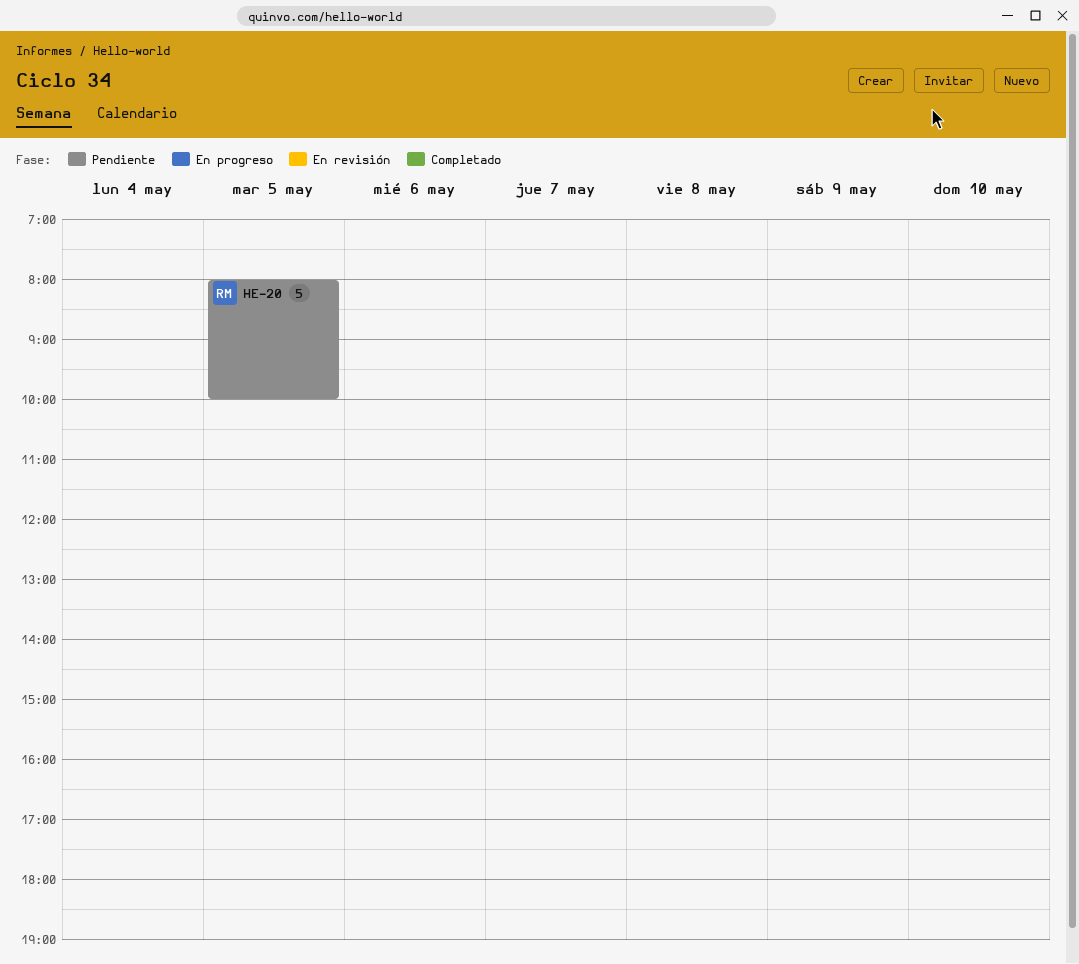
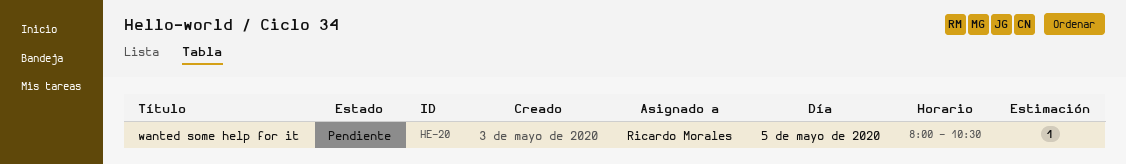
HE-20, estimate: 5 -> 1
HE-20, ends: 10:00 -> 10:30

